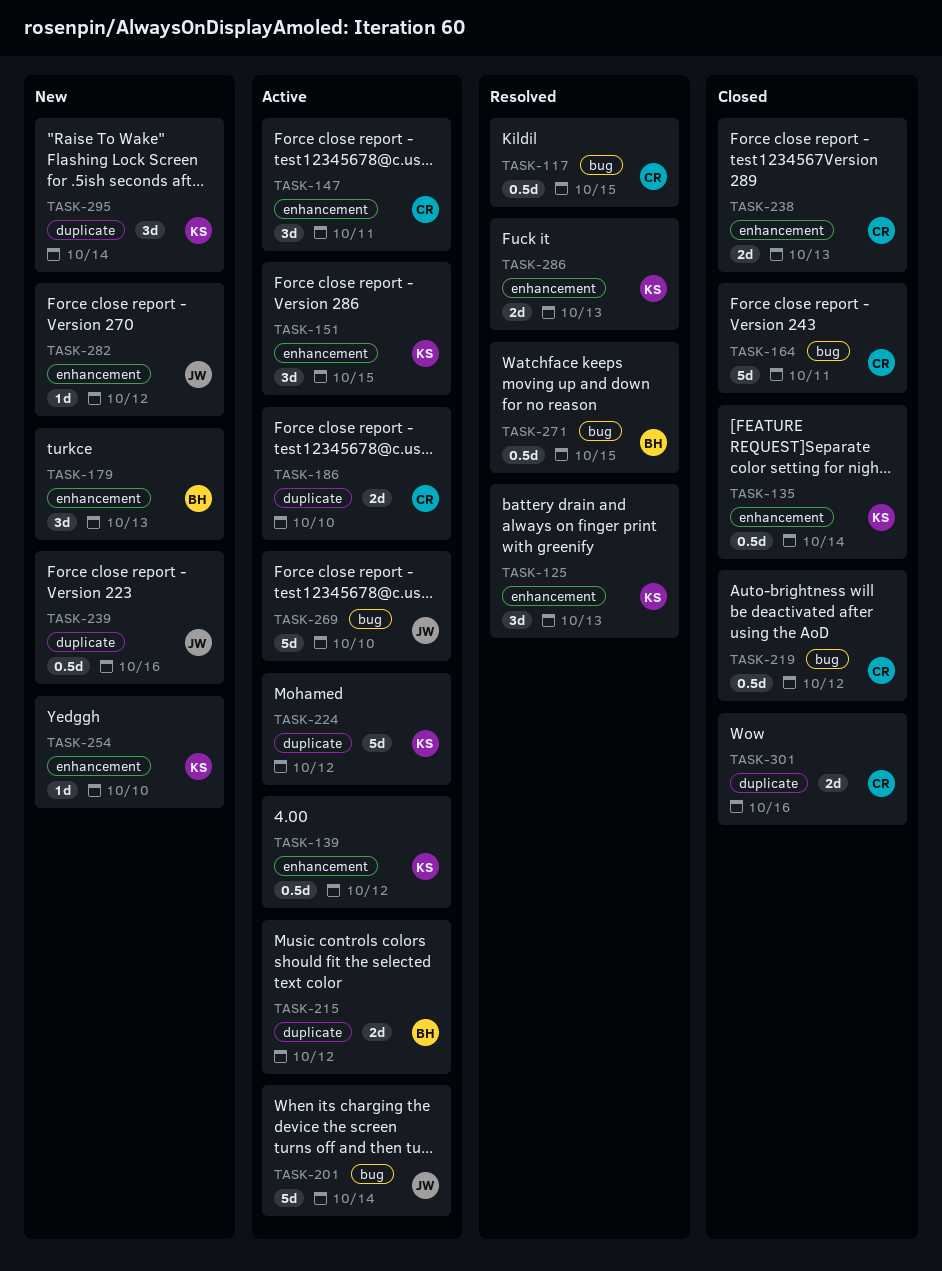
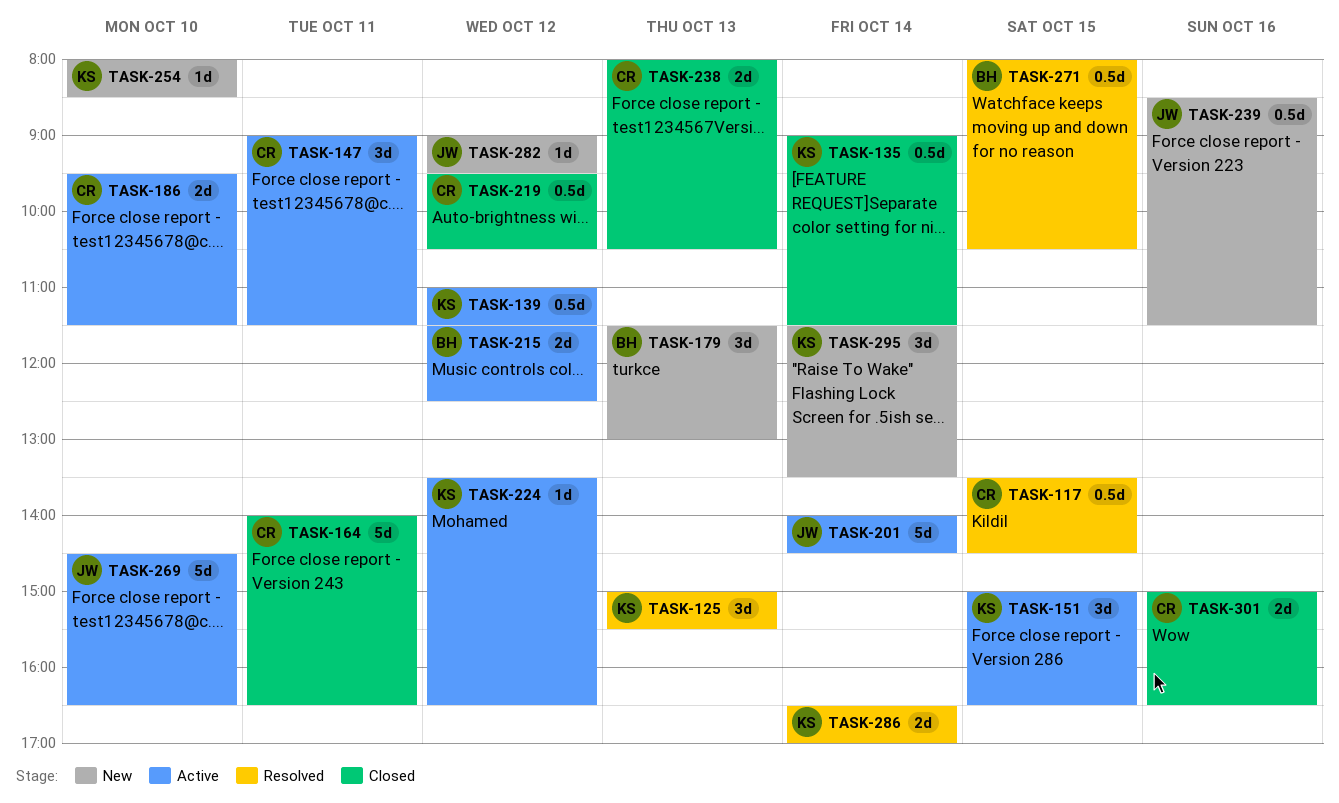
TASK-224, estimate: 5d -> 1d
TASK-286, day: Oct 13 -> Oct 14

